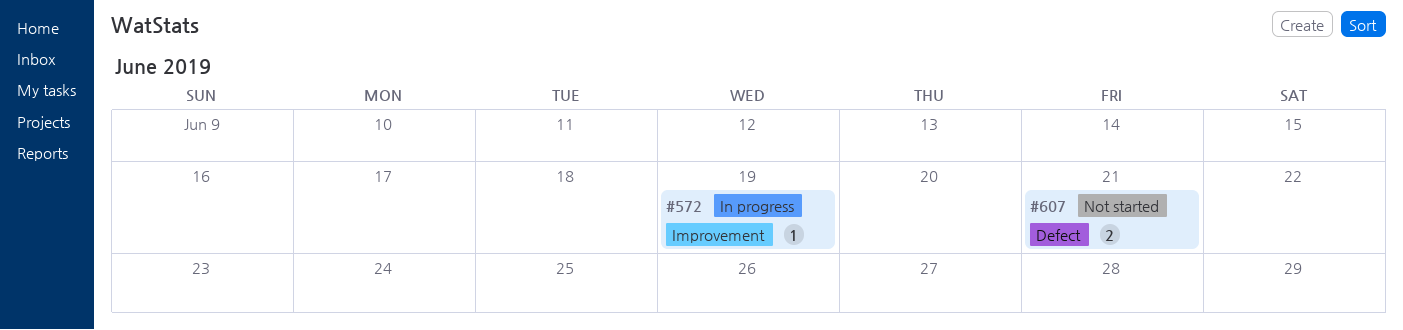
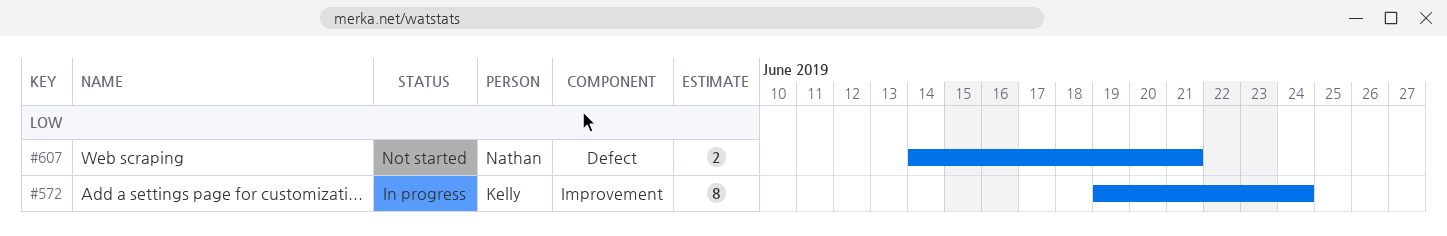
#572, estimate: 1 -> 8
#572, due: Jun 19 -> Jun 24

